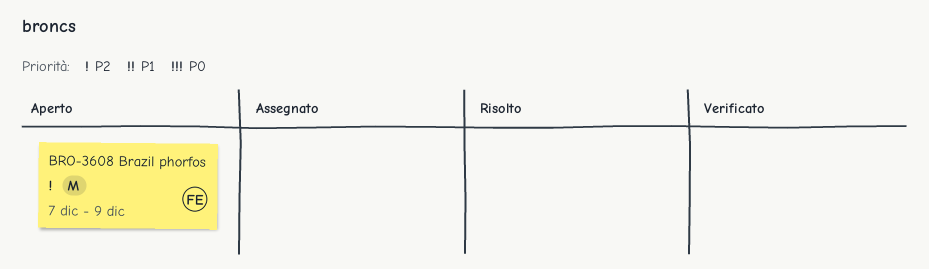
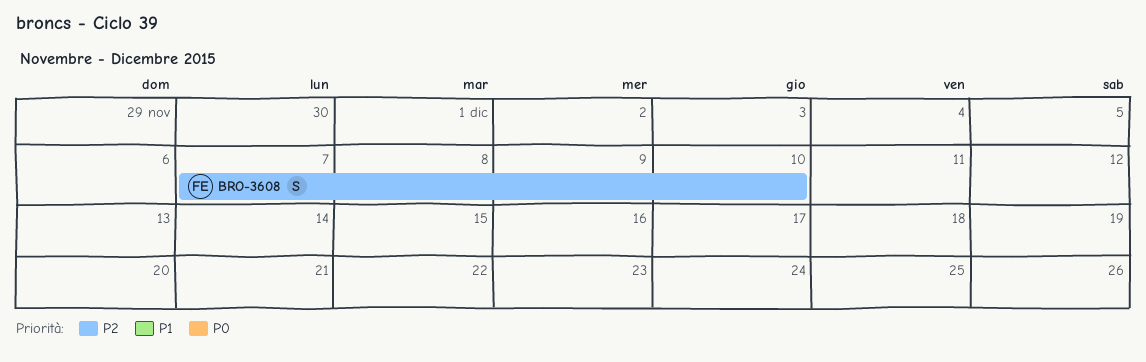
BRO-3608, estimate: M -> S
BRO-3608, due: Dec 9 -> Dec 10

